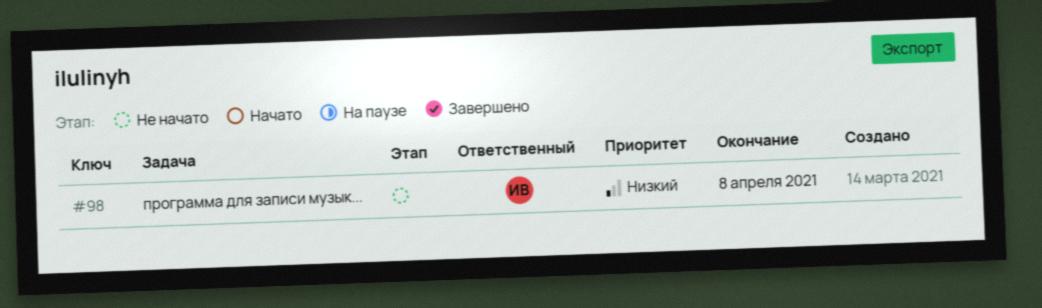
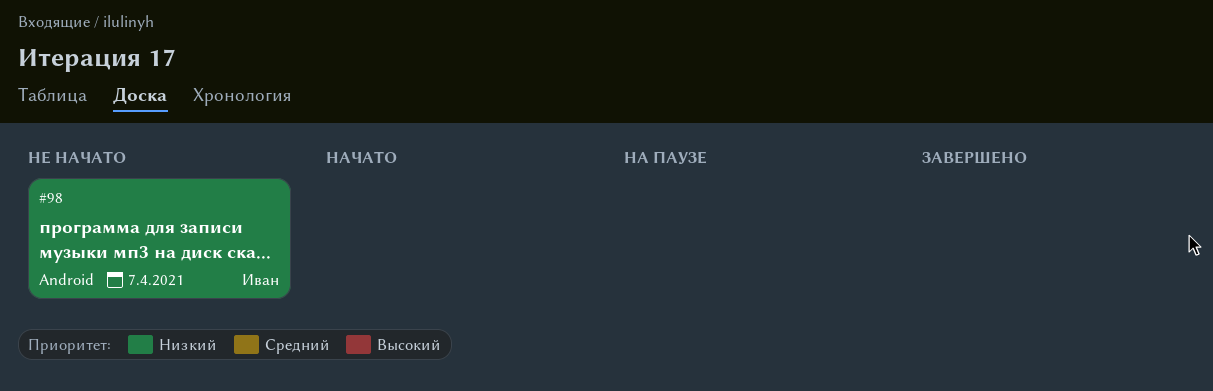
#98, due: Apr 8 -> Apr 7

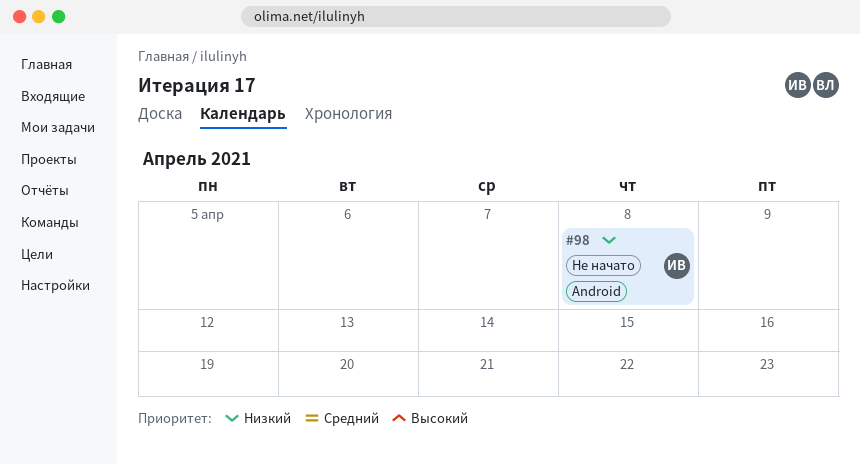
#98, due: Apr 7 -> Apr 8

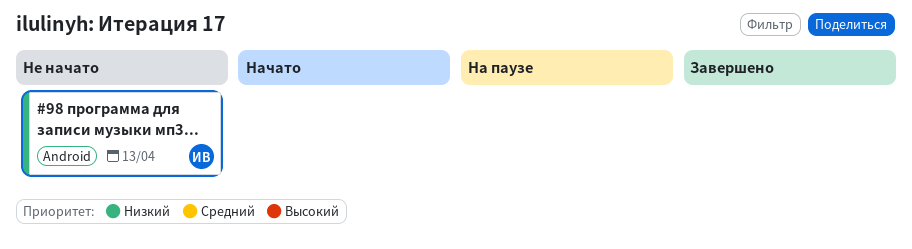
#98, due: Apr 8 -> Apr 13

